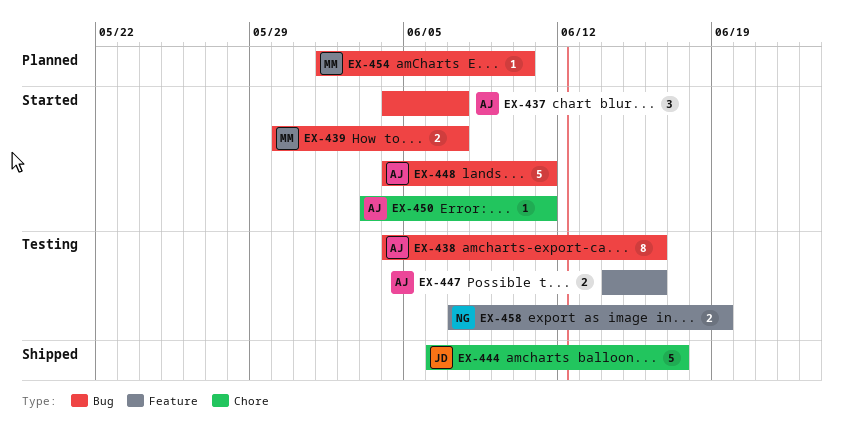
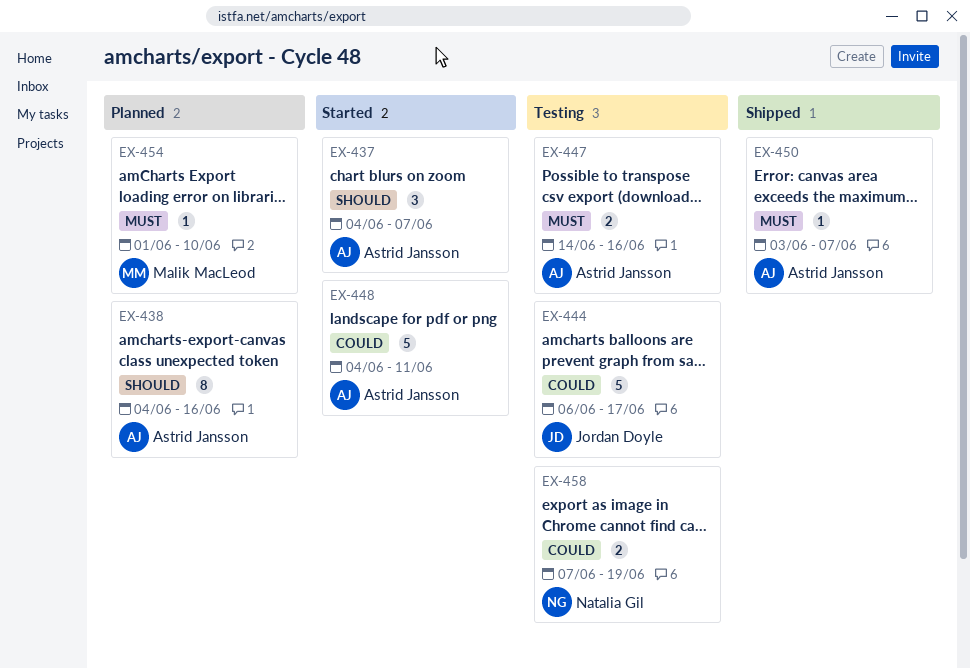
EX-438, status: Testing -> Planned
EX-439: present -> none
EX-444, status: Shipped -> Testing
EX-450, status: Started -> Shipped
EX-450, due: Jun 11 -> Jun 7

